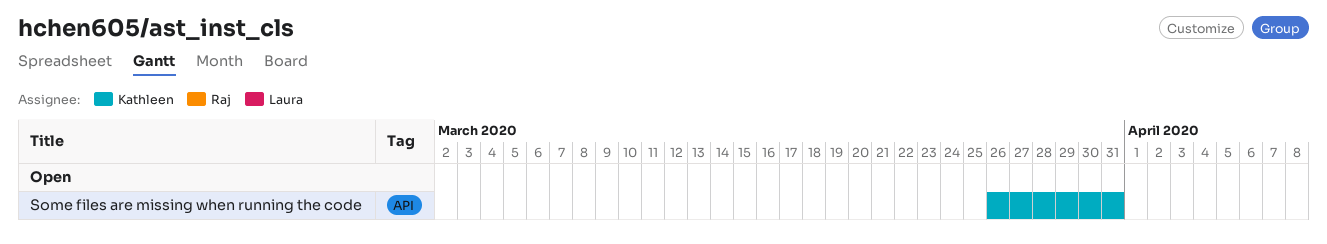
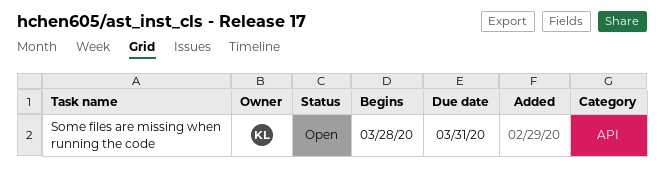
Some files are missing when running the code, start: Mar 26 -> Mar 28

